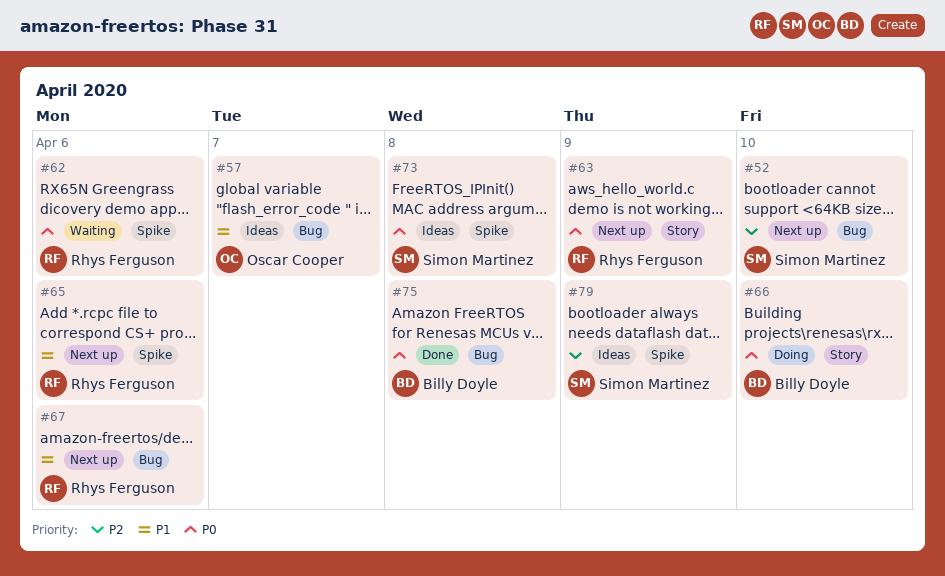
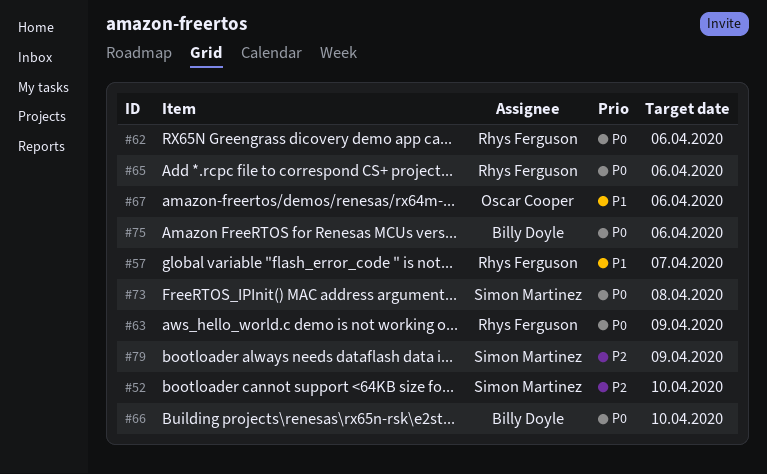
#57, owner: Oscar Cooper -> Rhys Ferguson
#65, priority: P1 -> P0
#67, owner: Rhys Ferguson -> Oscar Cooper
#75, due: Apr 8 -> Apr 6

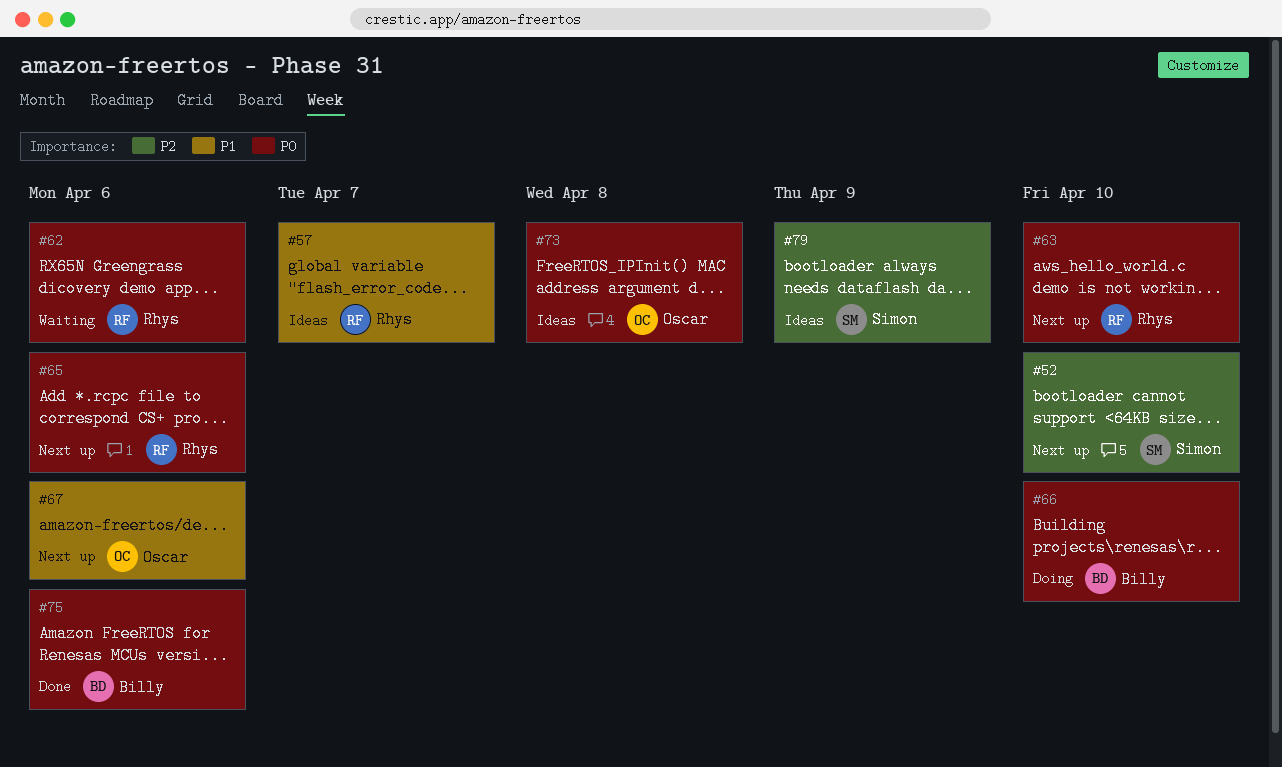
#63, due: Apr 9 -> Apr 10
#73, owner: Simon Martinez -> Oscar Cooper

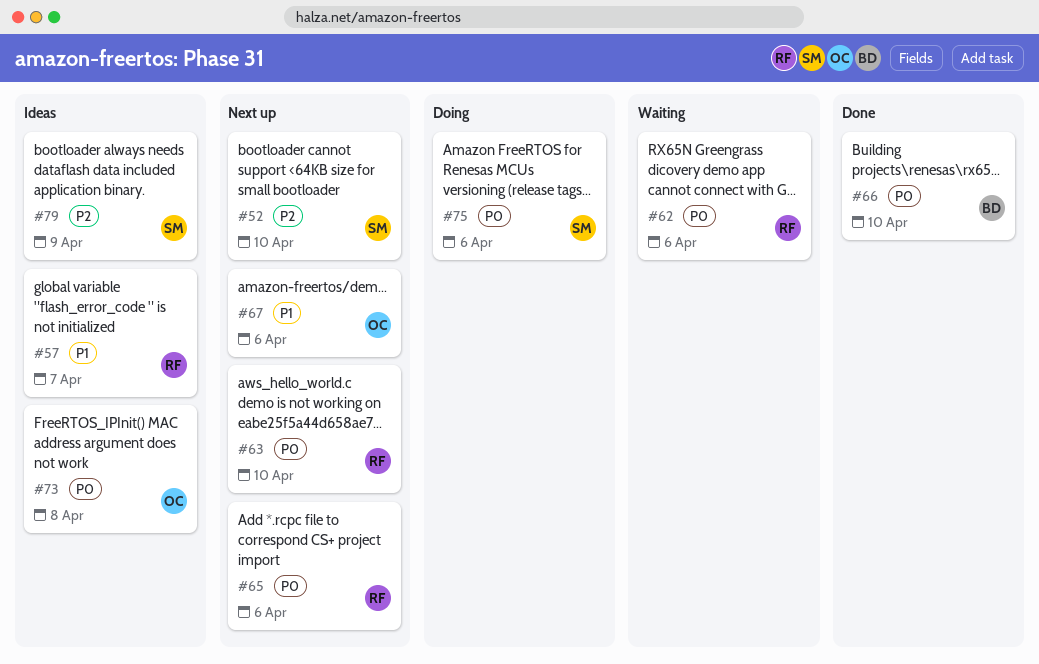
#66, status: Doing -> Done
#75, status: Done -> Doing
#75, owner: Billy -> Simon

